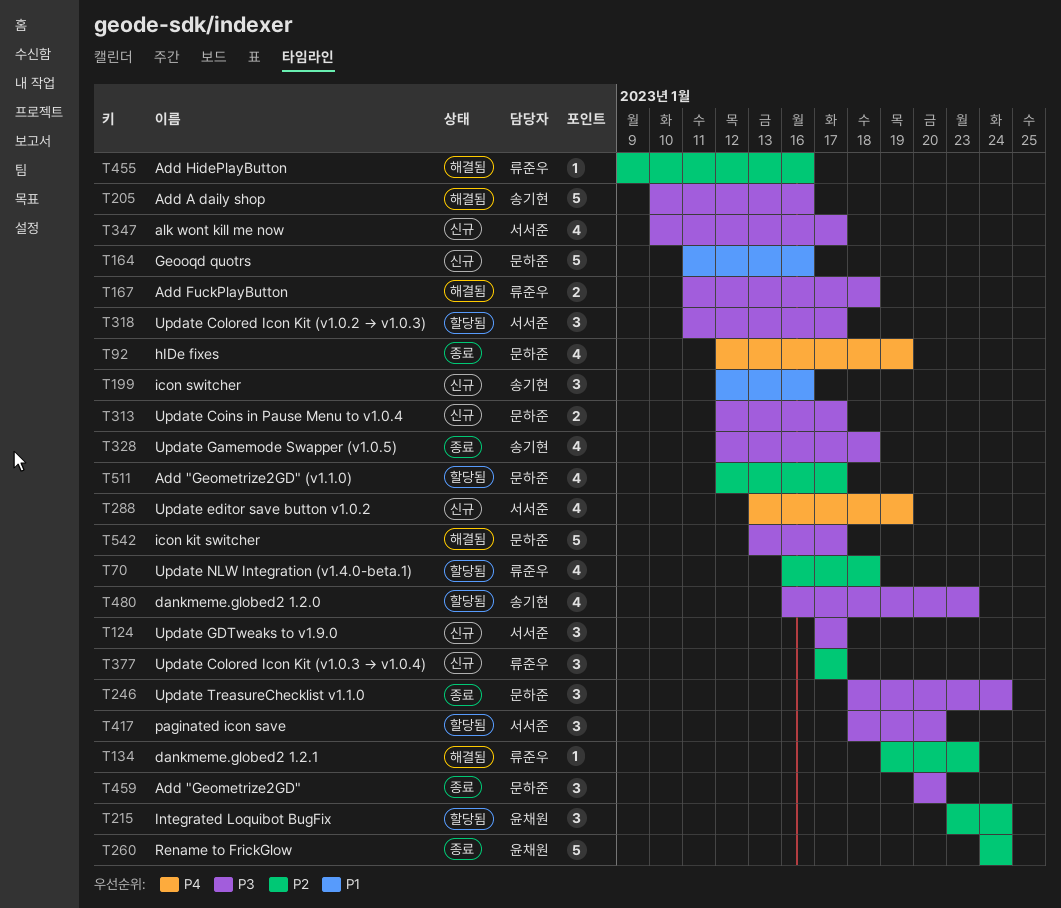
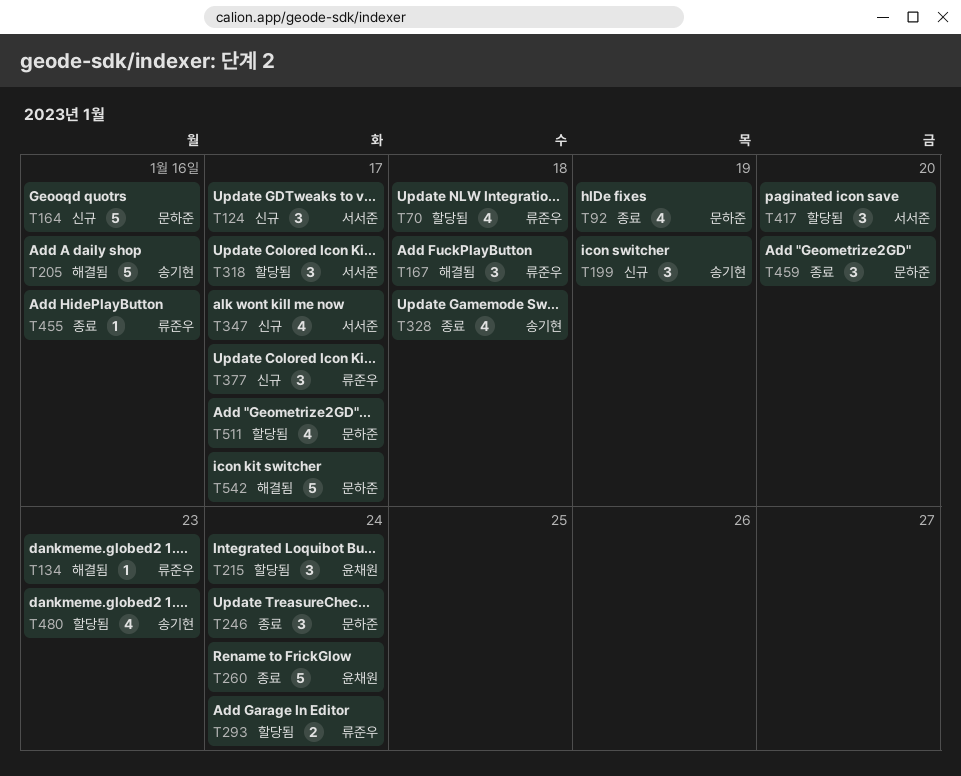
T167, estimate: 2 -> 3
T199, due: Jan 16 -> Jan 19
T288: present -> none
T293: none -> present
T313: present -> none
T455, status: 해결됨 -> 종료

